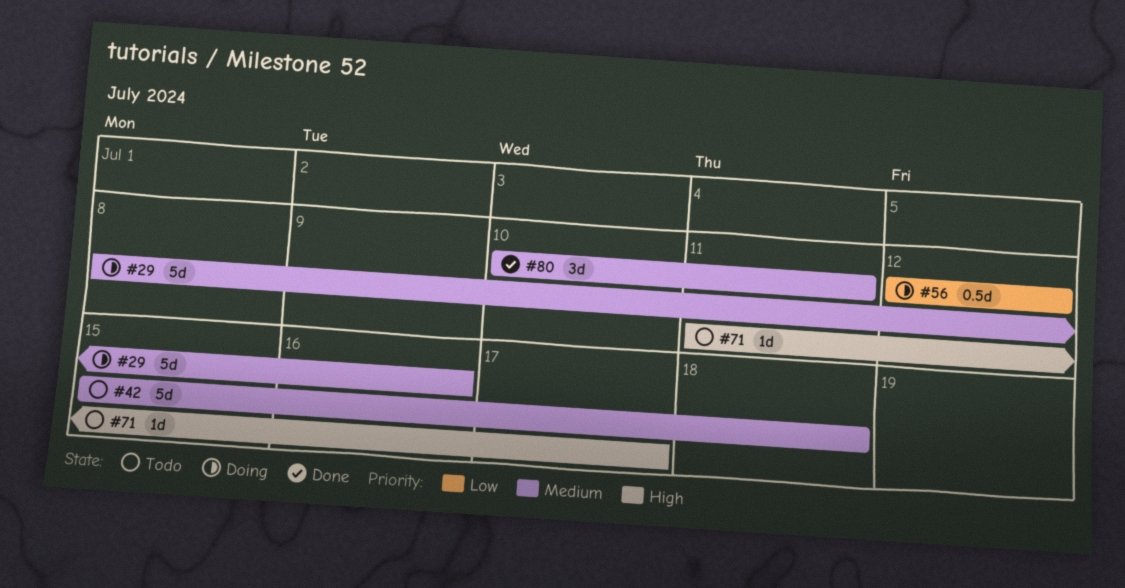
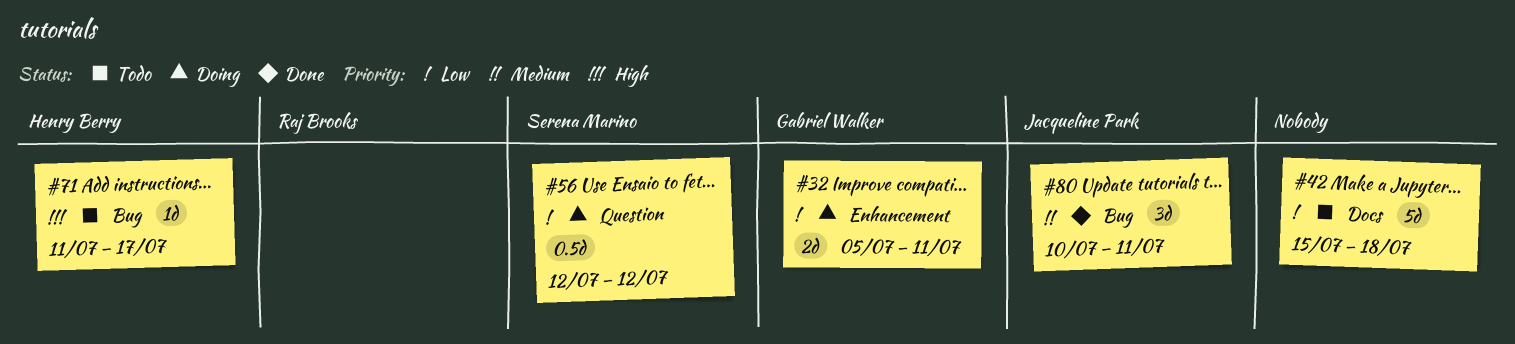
#29: present -> none
#32: none -> present
#42, priority: Medium -> Low

